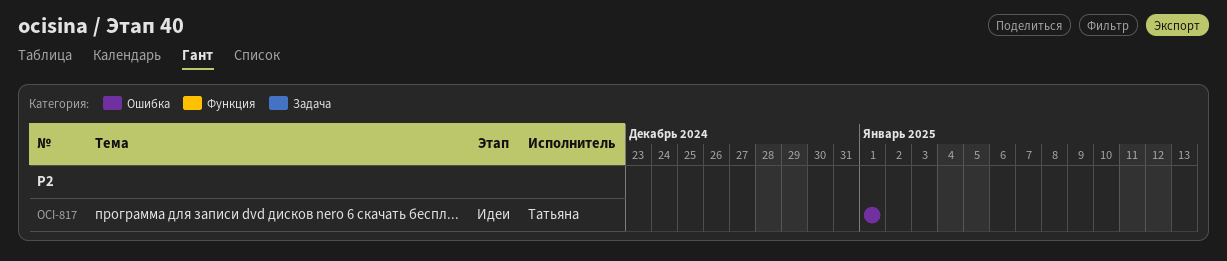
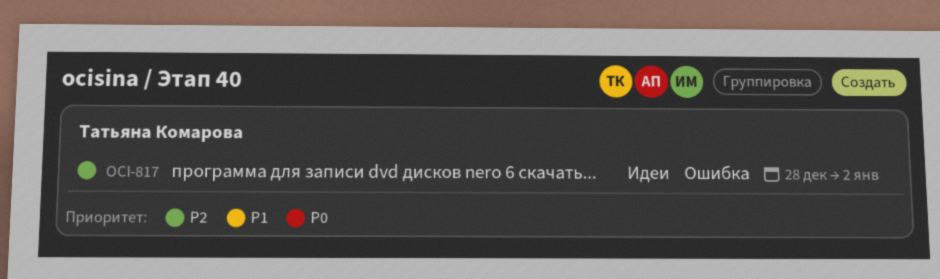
OCI-817, start: Jan 1 -> Dec 28
OCI-817, due: Jan 1 -> Jan 2

